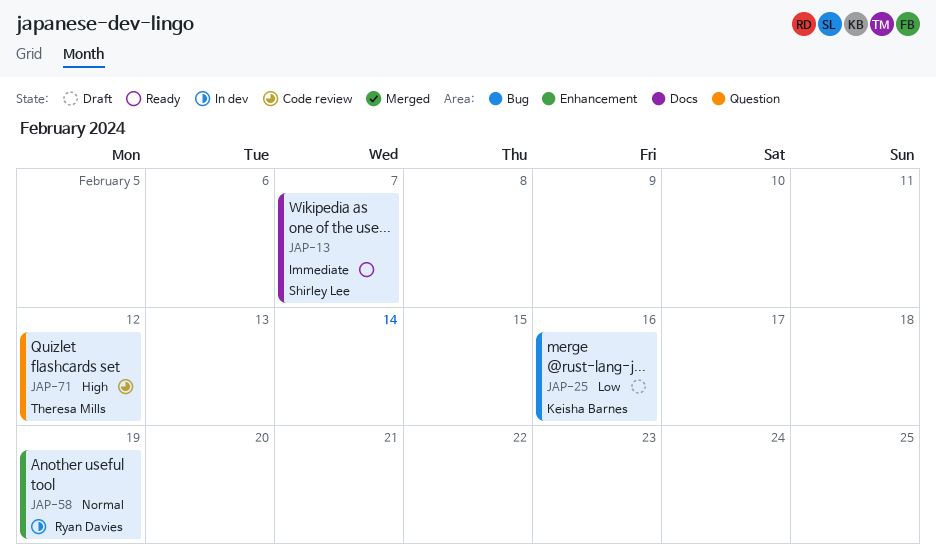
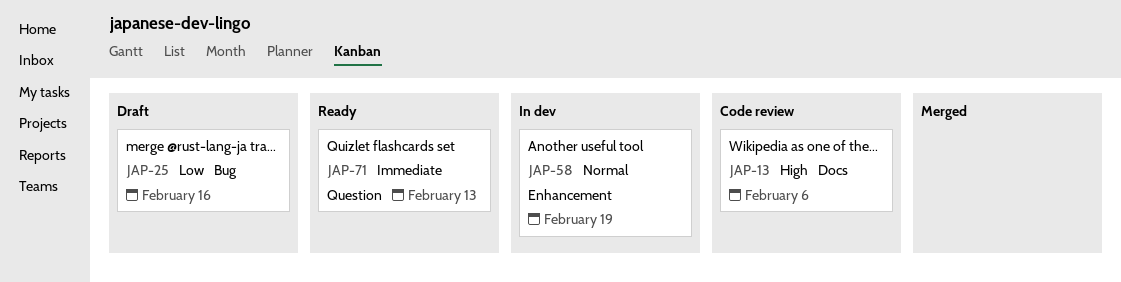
JAP-13, status: Ready -> Code review
JAP-13, priority: Immediate -> High
JAP-13, due: Feb 7 -> Feb 6
JAP-71, status: Code review -> Ready
JAP-71, priority: High -> Immediate
JAP-71, due: Feb 12 -> Feb 13

